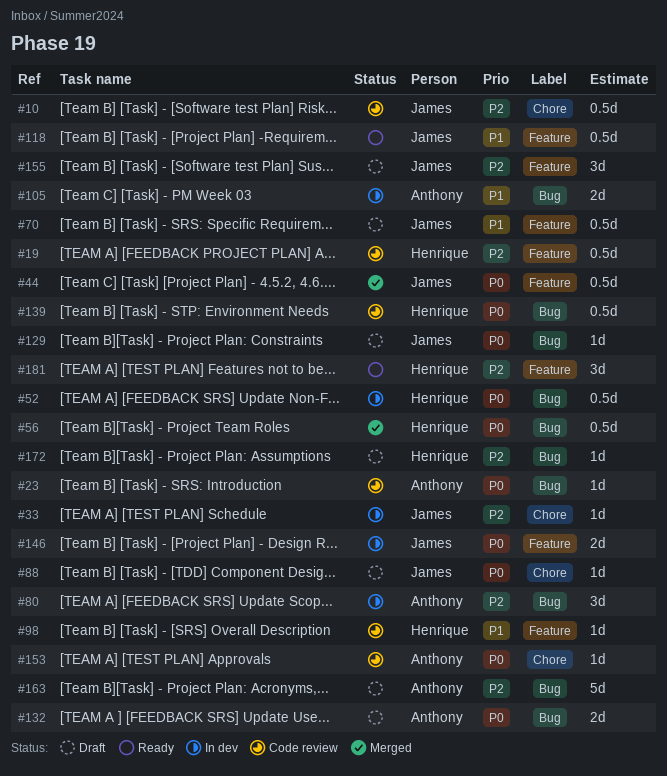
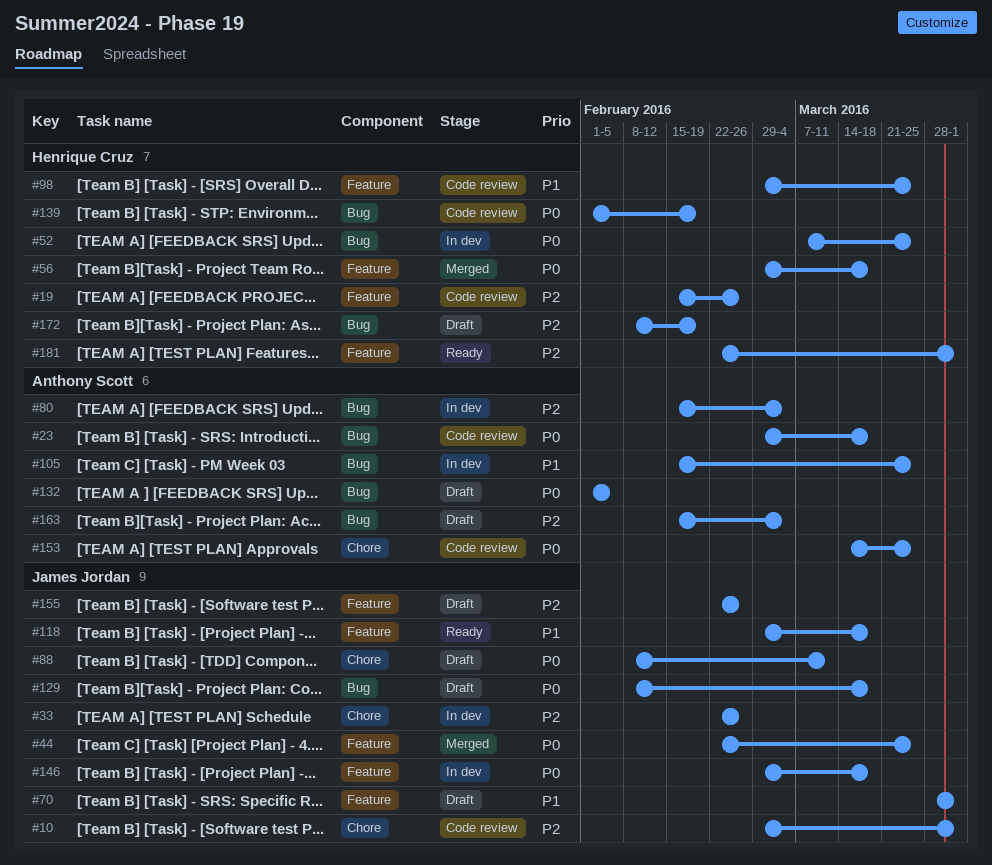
#56, label: Bug -> Feature

